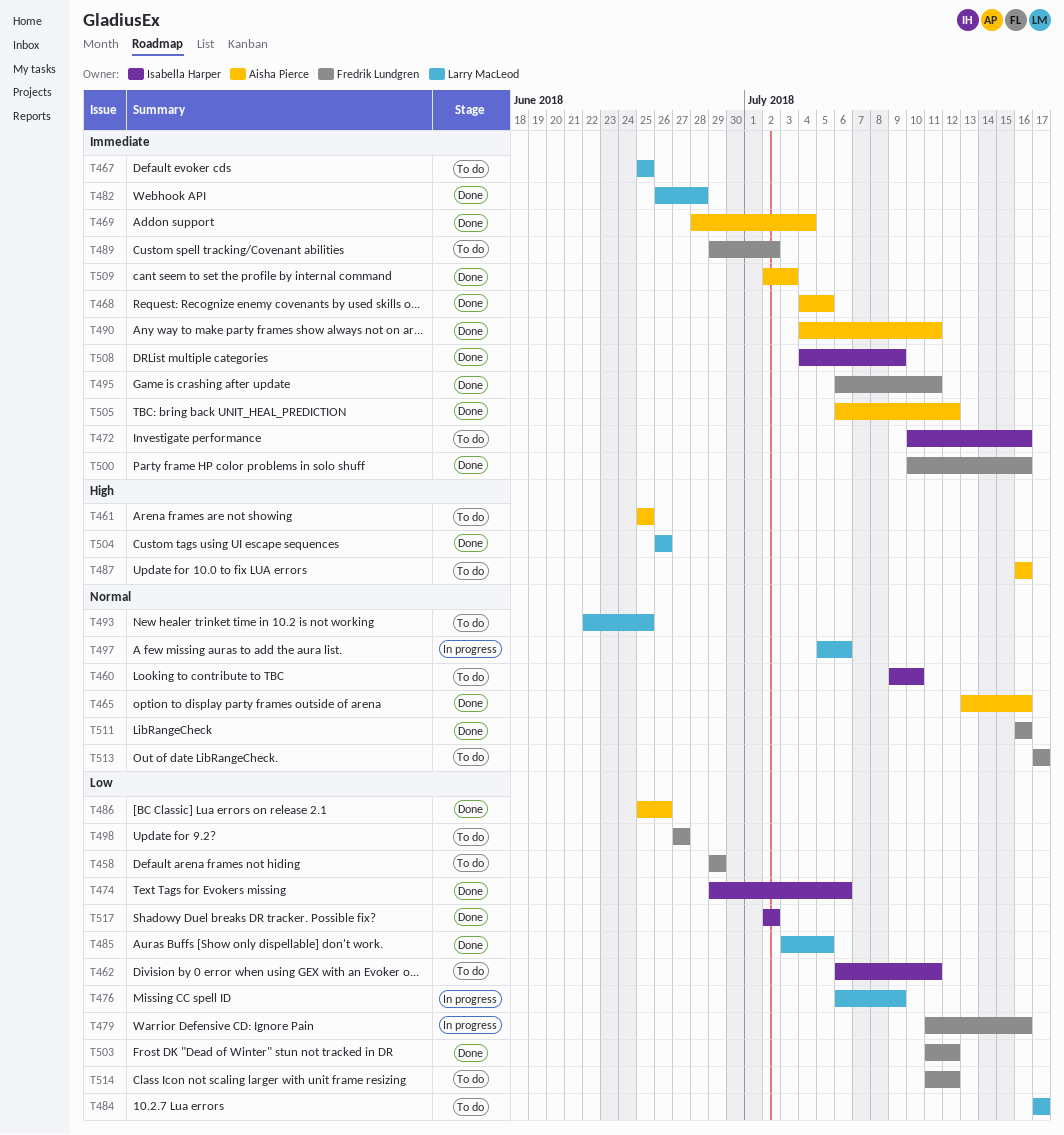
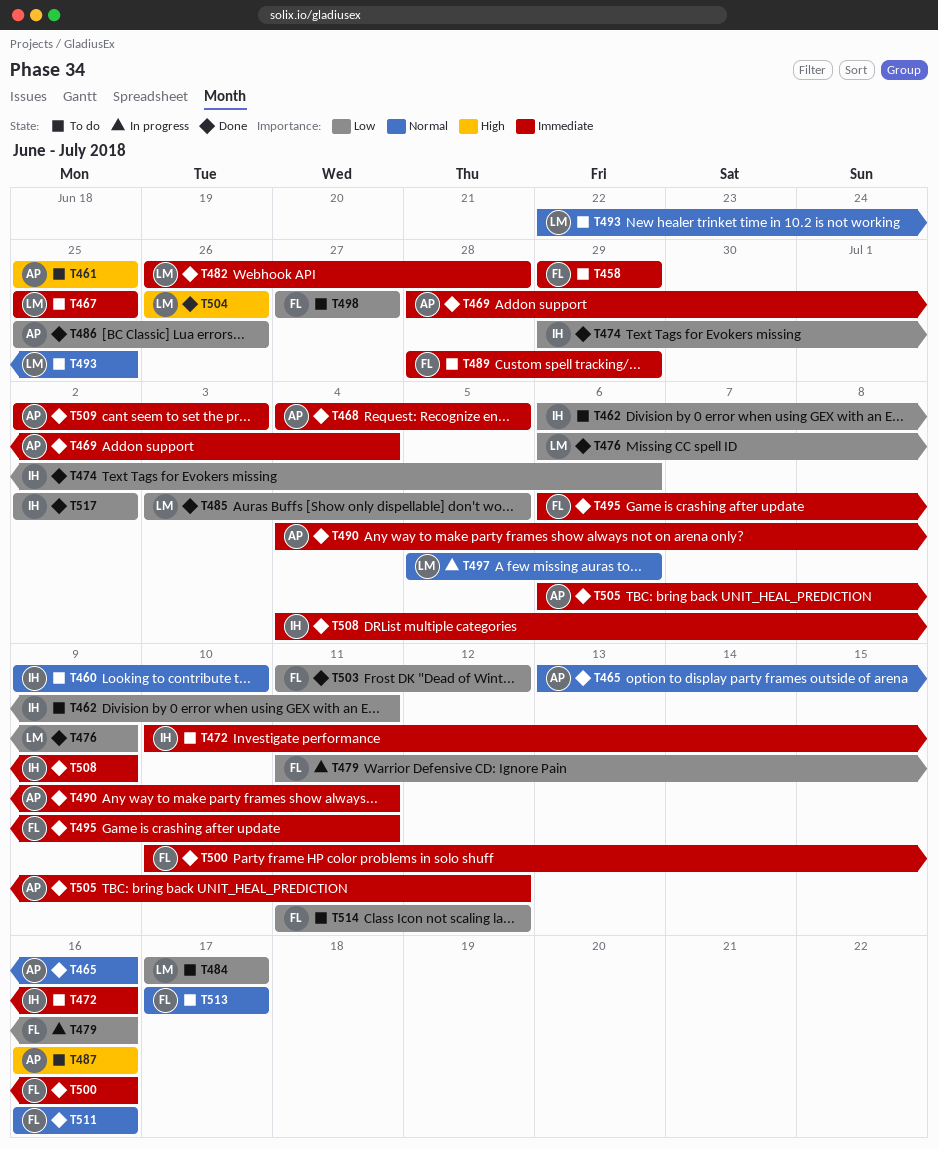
T458, priority: Low -> Immediate
T476, status: In progress -> Done
T489, start: Jun 29 -> Jun 28
T489, due: Jul 2 -> Jun 29

